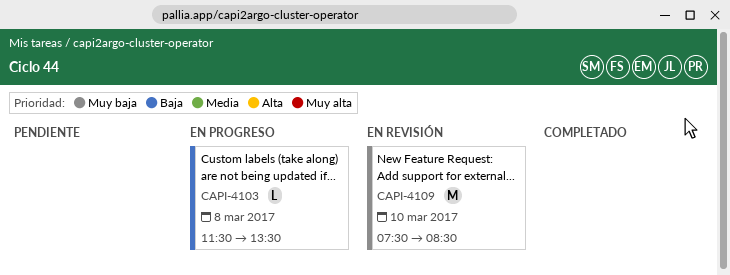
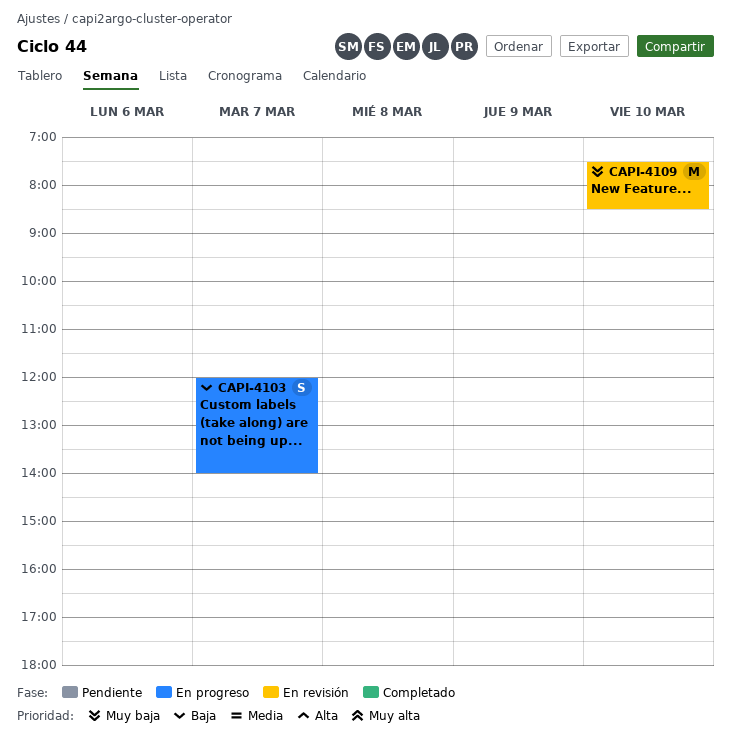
CAPI-4103, estimate: L -> S
CAPI-4103, day: Mar 8 -> Mar 7
CAPI-4103, begins: 11:30 -> 12:00
CAPI-4103, ends: 13:30 -> 14:00

